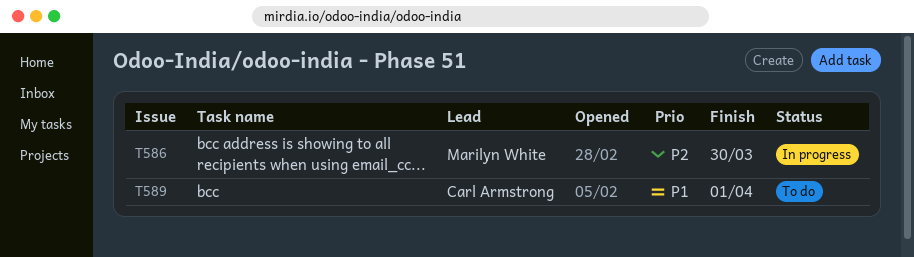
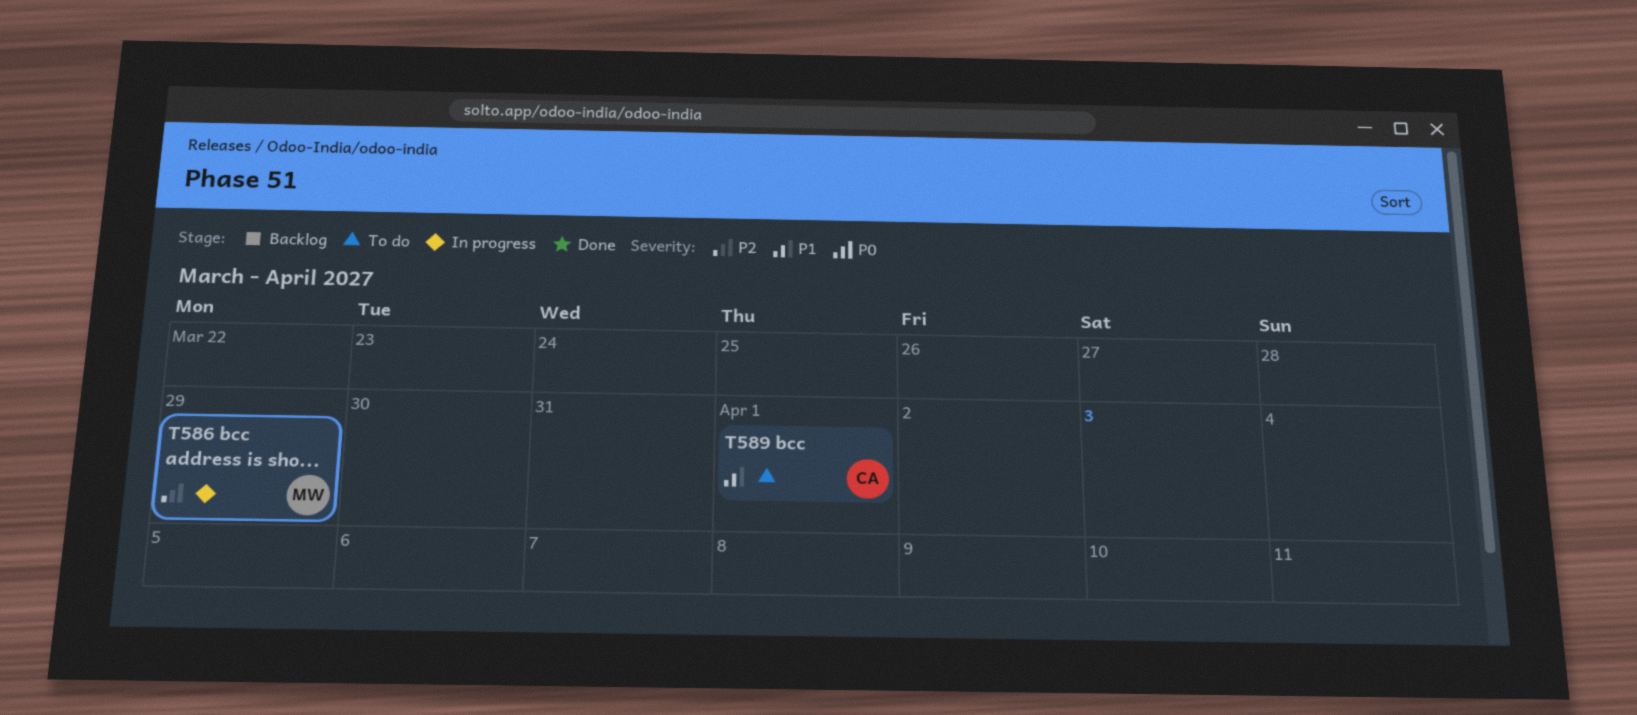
T586, due: Mar 30 -> Mar 29

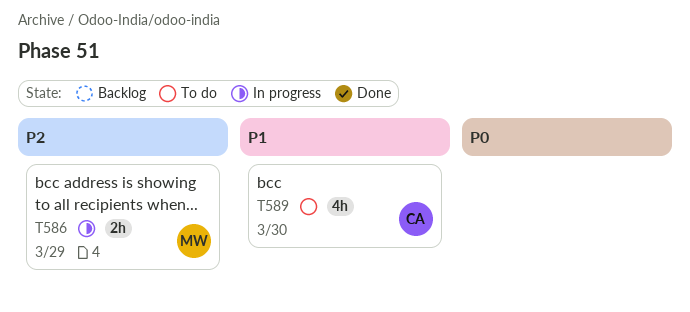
T589, due: Apr 1 -> Mar 30

